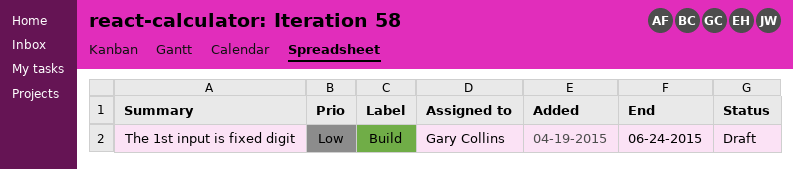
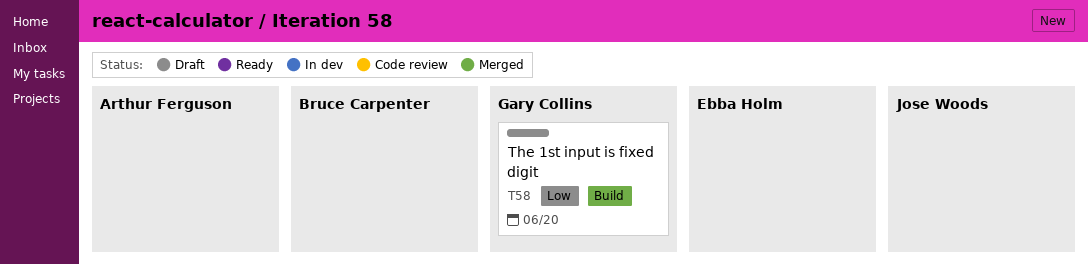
The 1st input is fixed digit, due: Jun 24 -> Jun 20

